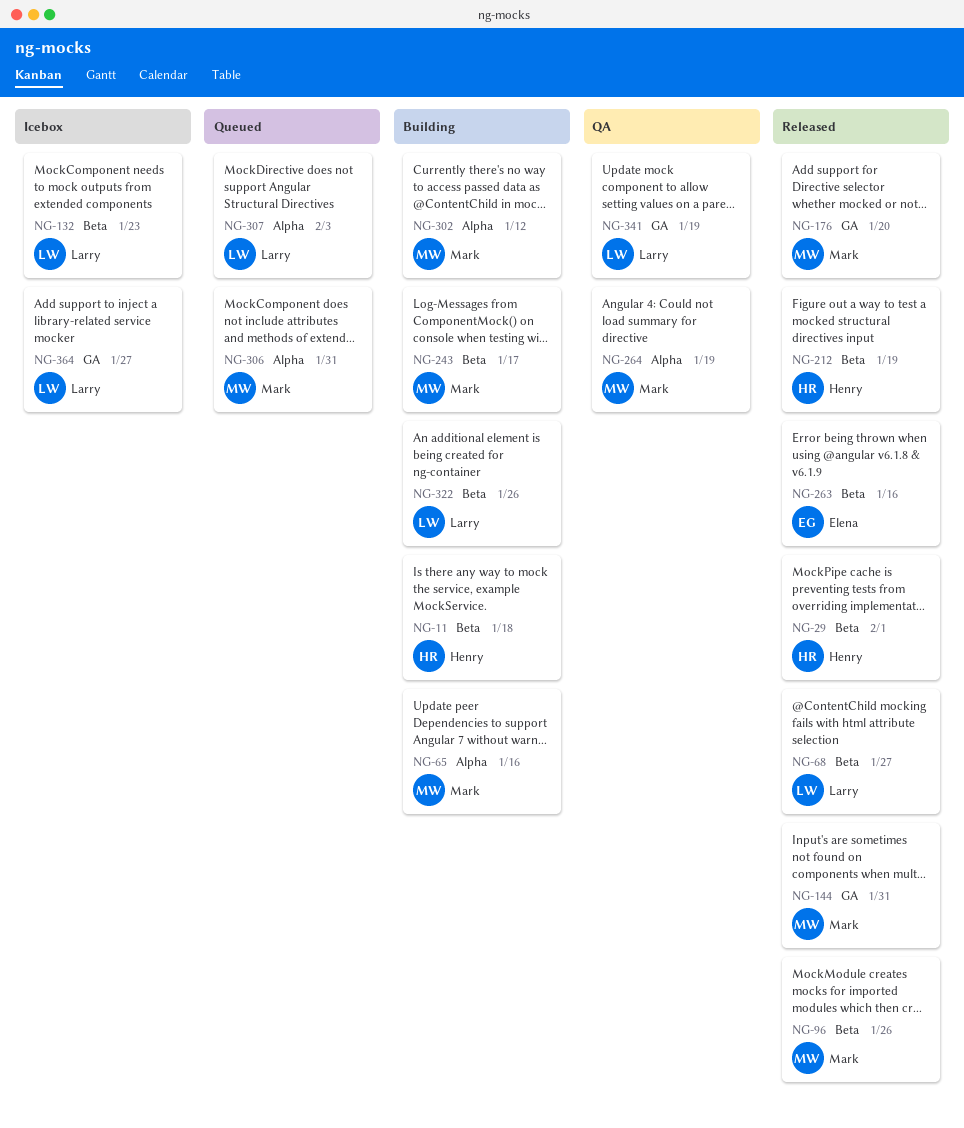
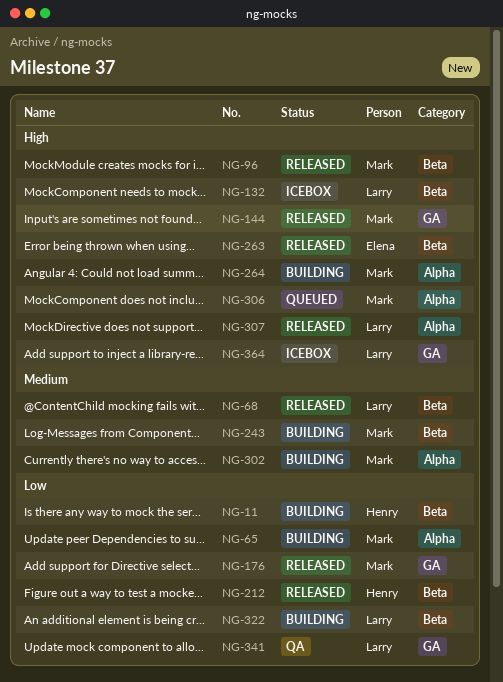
NG-29: present -> none
NG-264, status: QA -> Building
NG-307, status: Queued -> Released

